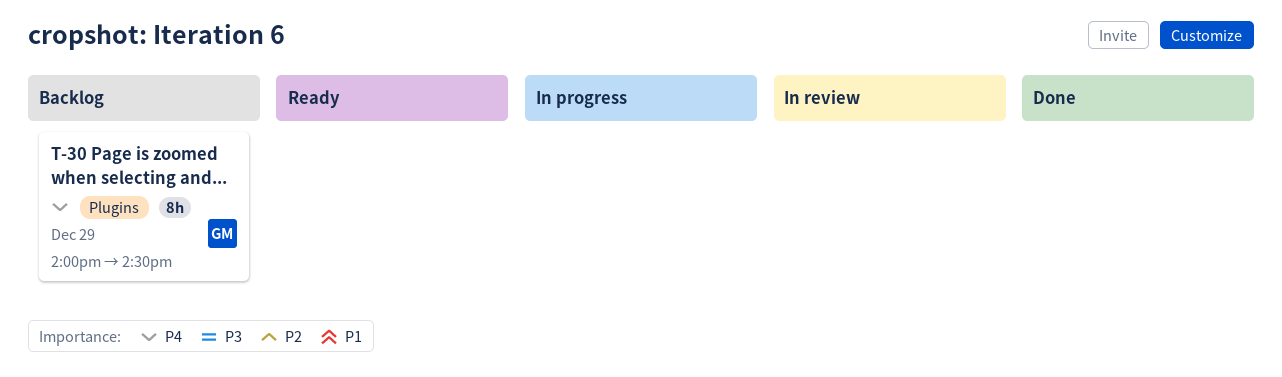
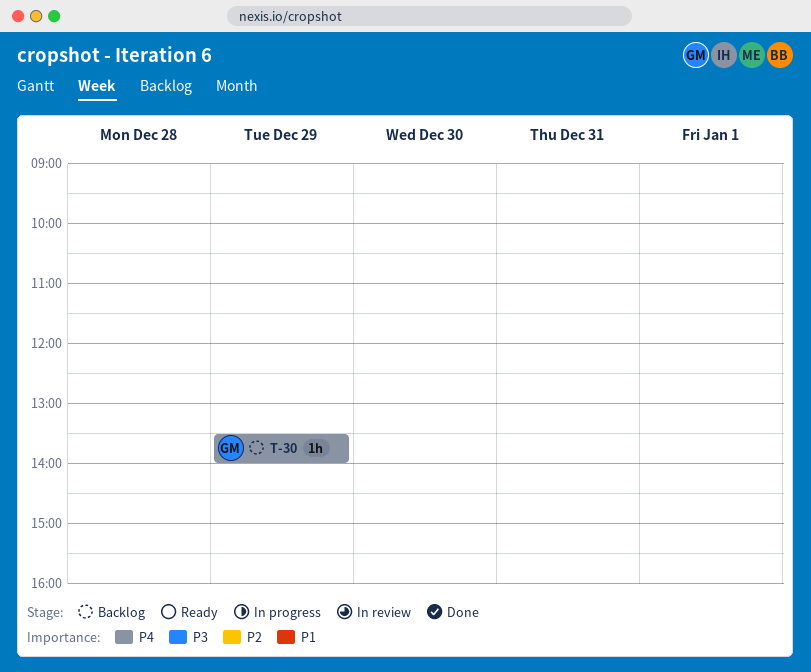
T-30, estimate: 8h -> 1h
T-30, begins: 14:00 -> 13:30
T-30, ends: 14:30 -> 14:00

